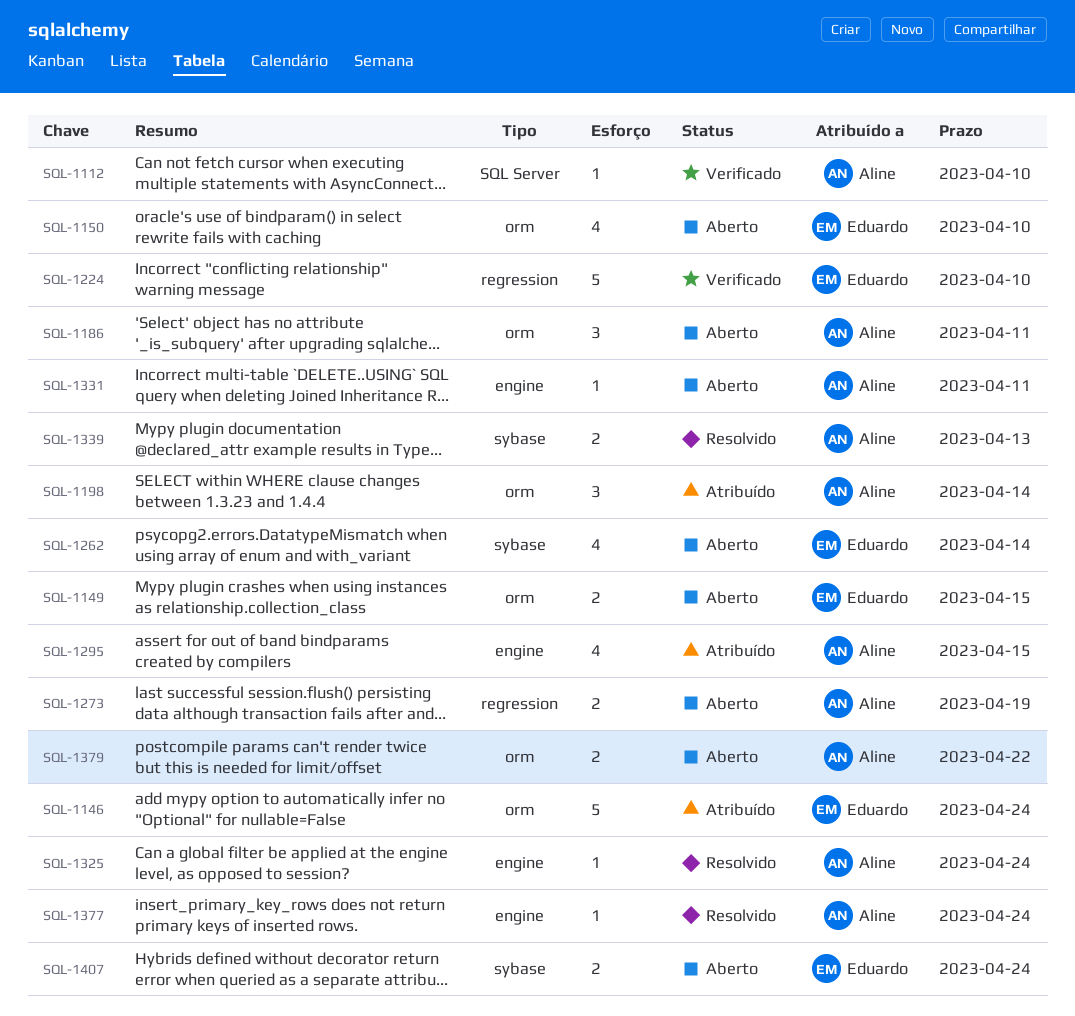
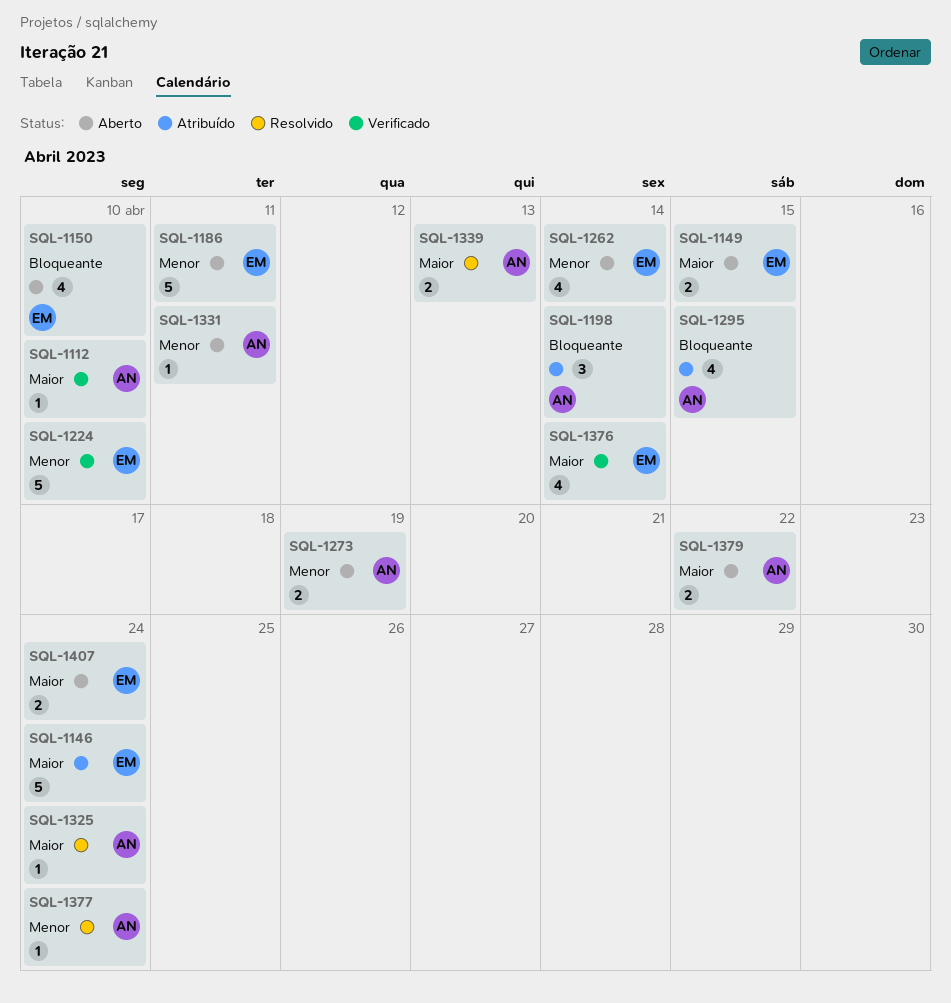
SQL-1186, owner: Aline -> Eduardo
SQL-1186, estimate: 3 -> 5
SQL-1376: none -> present

